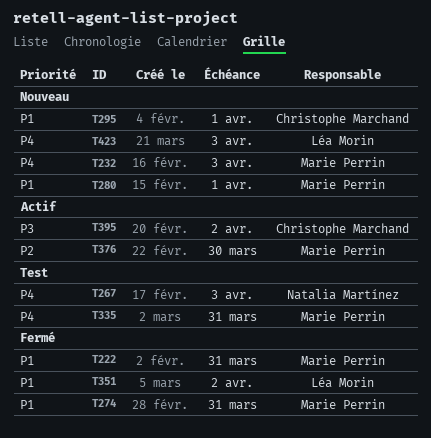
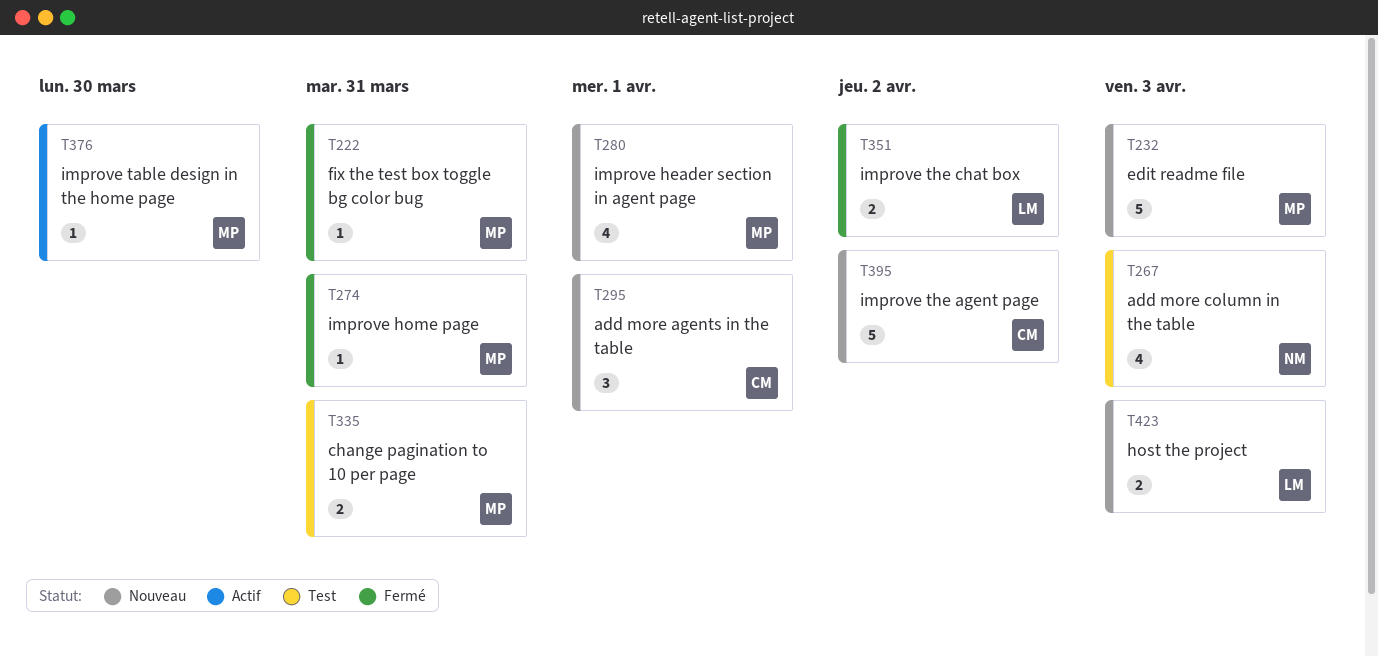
T395, status: Actif -> Nouveau

